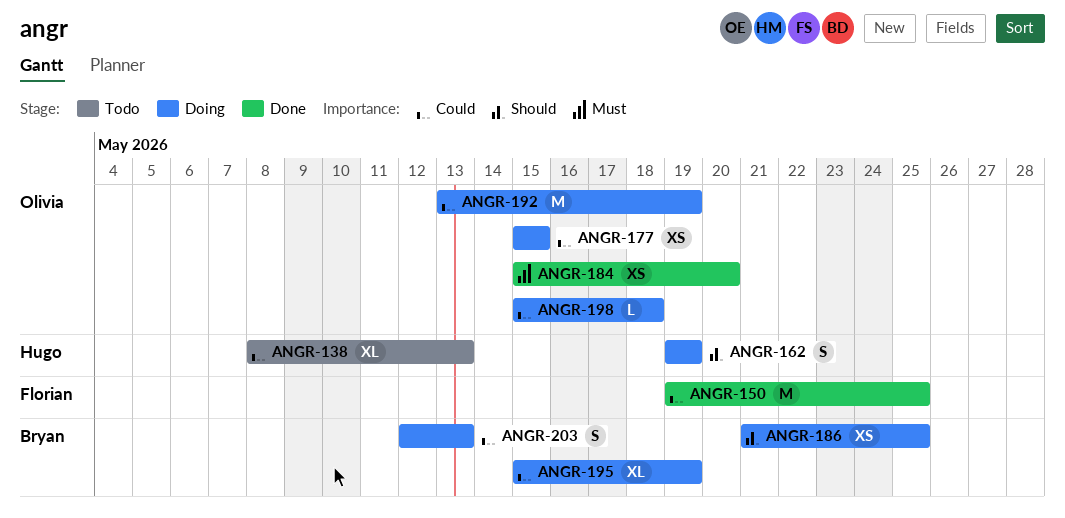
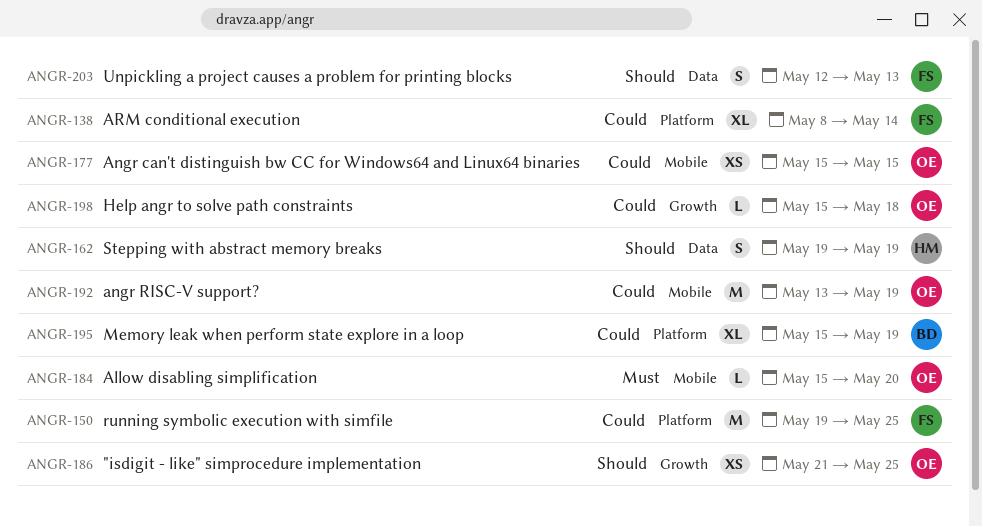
ANGR-138, owner: Hugo -> Florian
ANGR-138, due: May 13 -> May 14
ANGR-184, estimate: XS -> L
ANGR-186, owner: Bryan -> Olivia
ANGR-203, owner: Bryan -> Florian
ANGR-203, priority: Could -> Should

